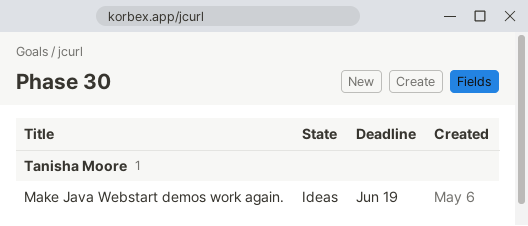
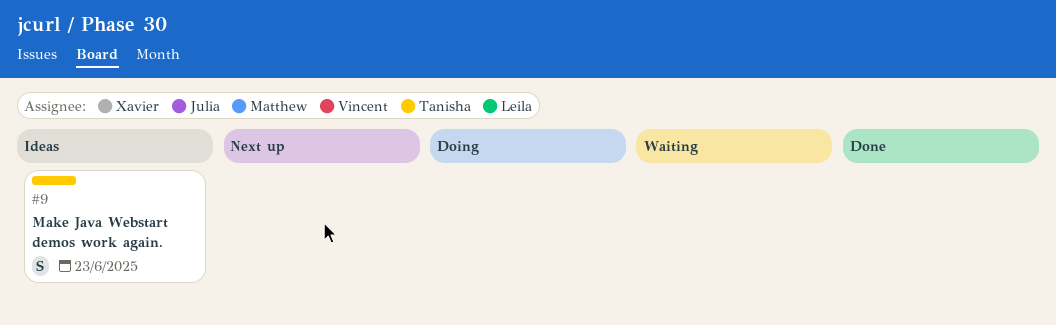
Make Java Webstart demos work again., due: Jun 19 -> Jun 23

